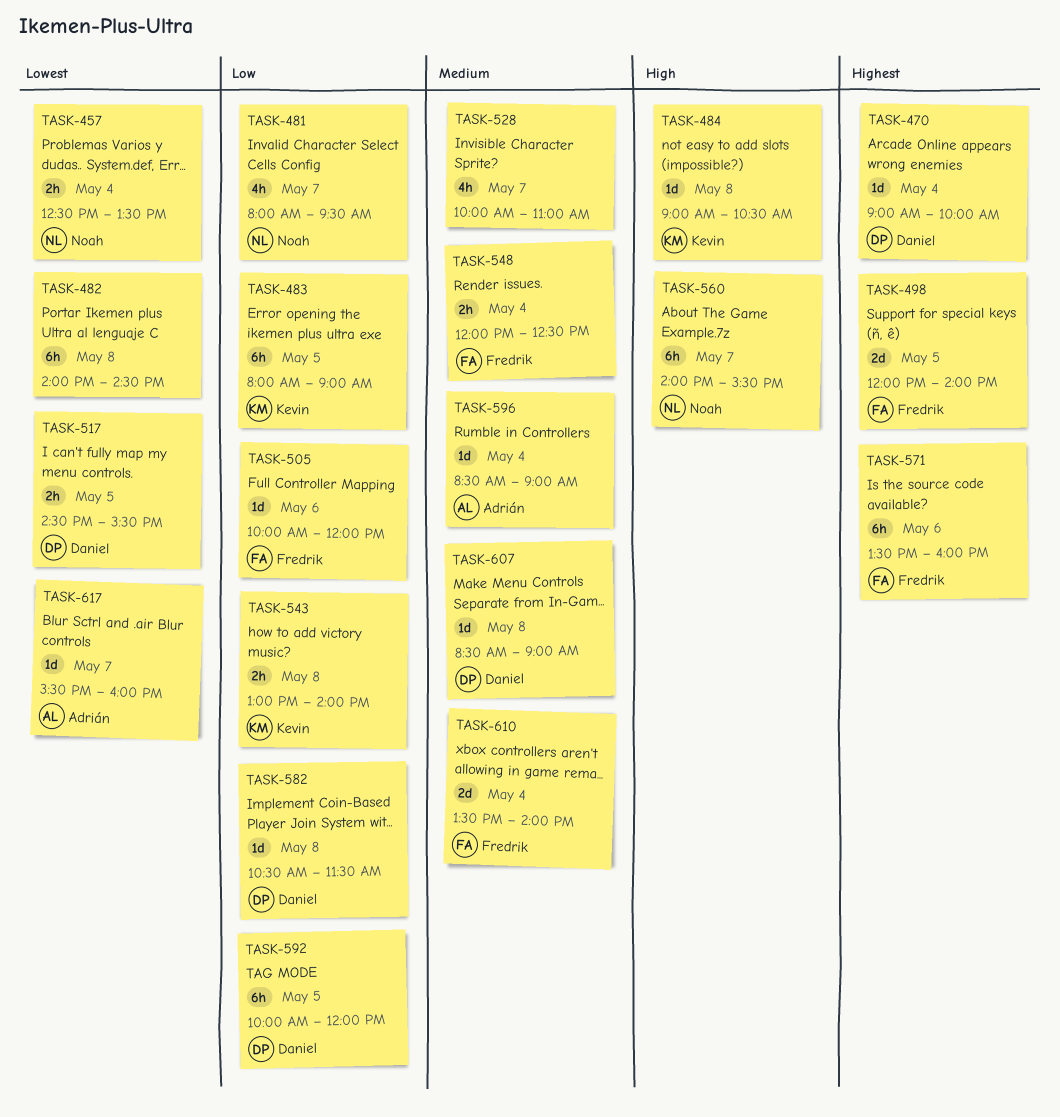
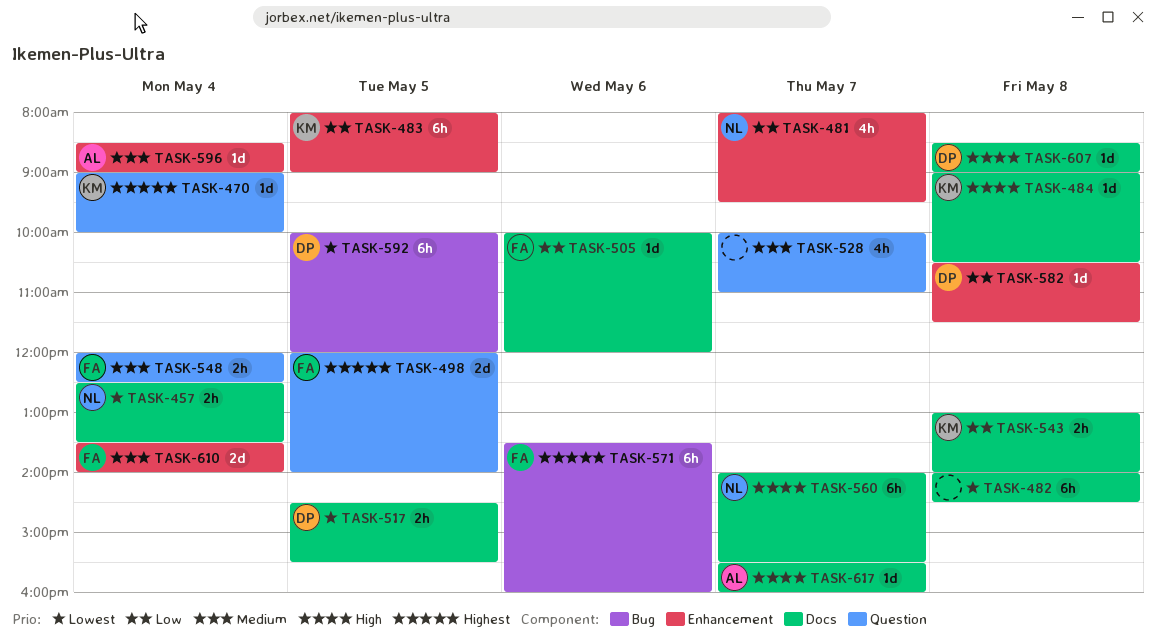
TASK-470, owner: Daniel -> Kevin
TASK-592, priority: Low -> Lowest
TASK-607, priority: Medium -> High
TASK-617, priority: Lowest -> High

